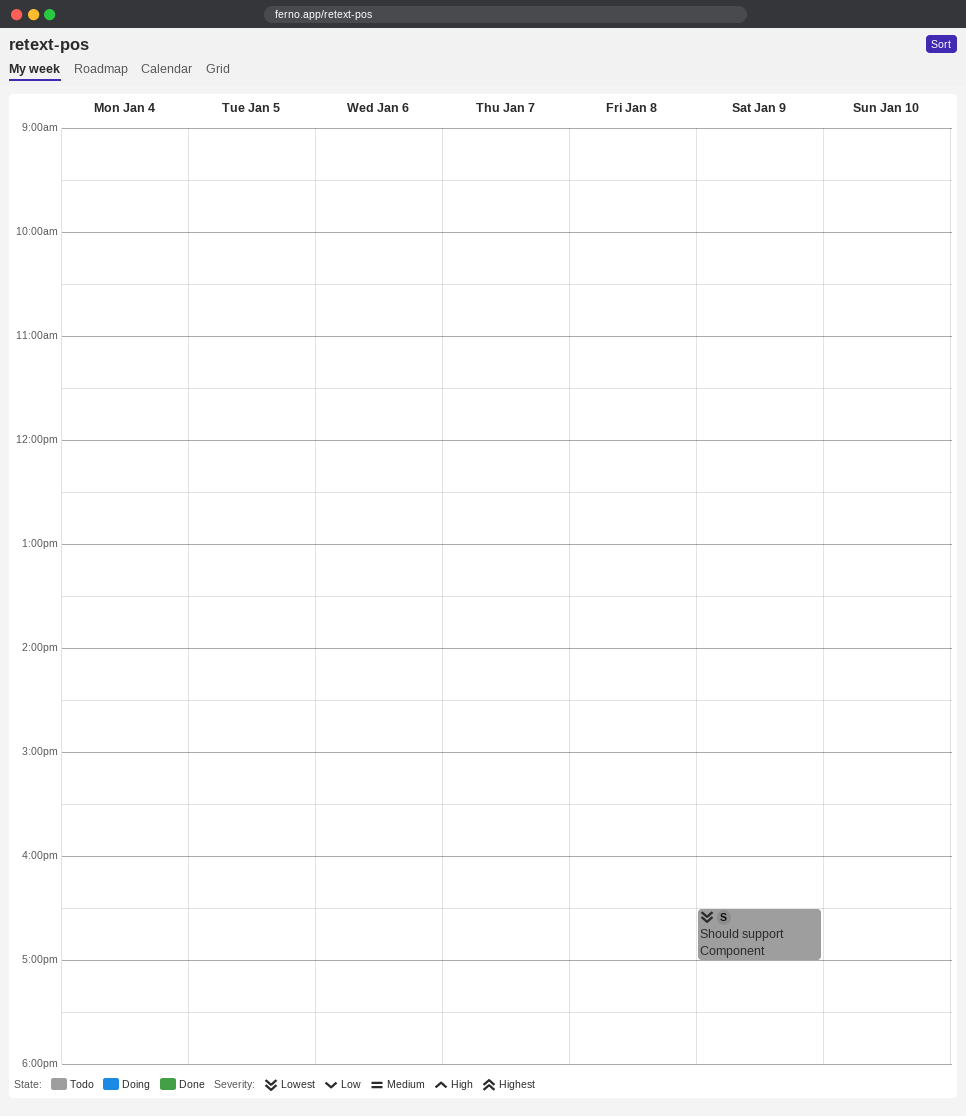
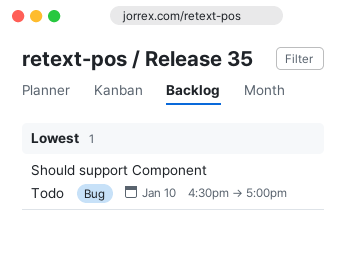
Should support Component, day: Jan 9 -> Jan 10

